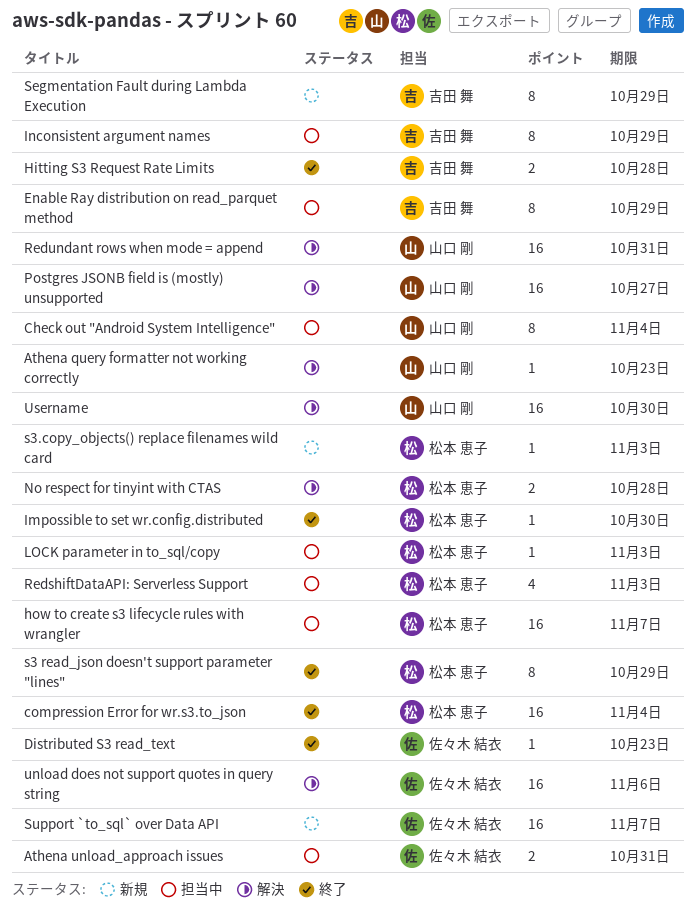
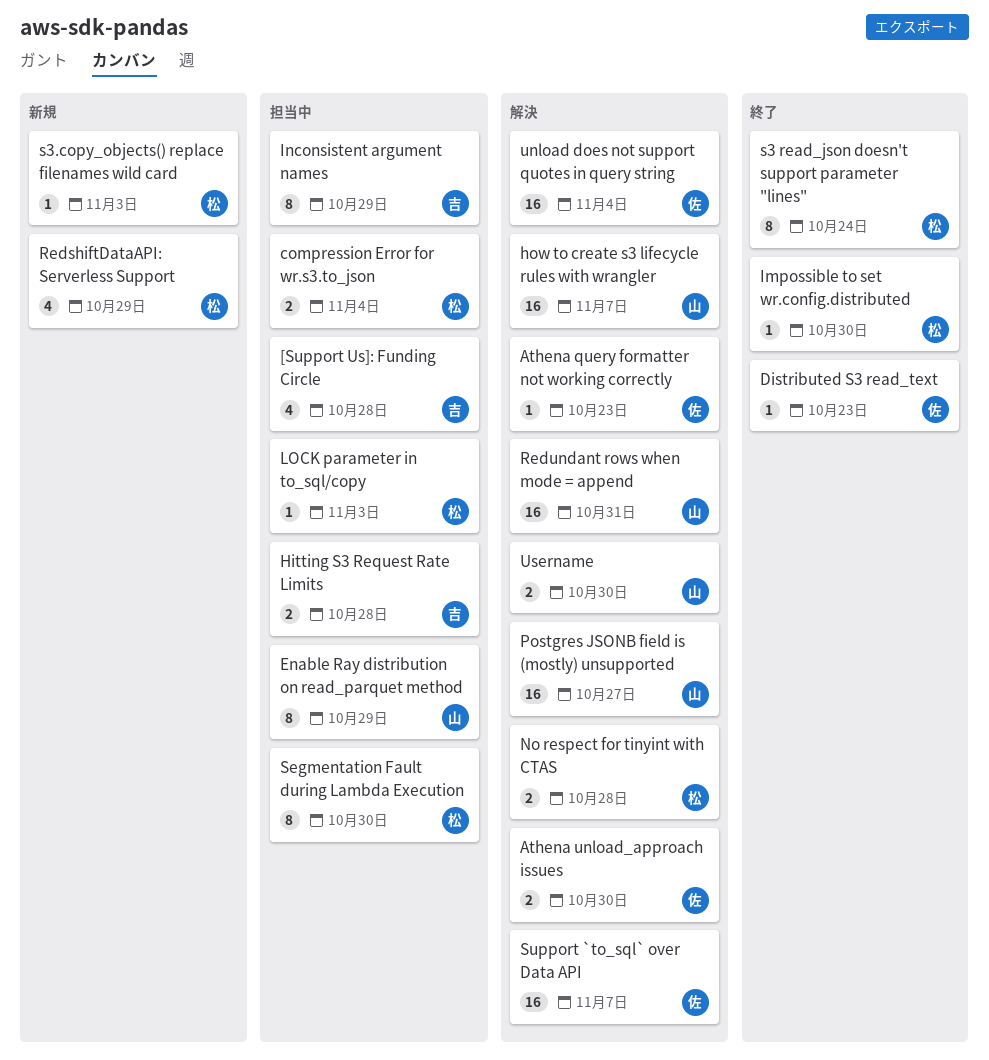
[Support Us]: Funding Circle: none -> present
Athena query formatter not working correctly, owner: 山口 剛 -> 佐々木 結衣
Athena unload_approach issues, status: 担当中 -> 解決
Athena unload_approach issues, due: Oct 31 -> Oct 30
Check out "Android System Intelligence": present -> none
compression Error for wr.s3.to_json, status: 終了 -> 担当中
compression Error for wr.s3.to_json, estimate: 16 -> 2
Enable Ray distribution on read_parquet method, owner: 吉田 舞 -> 山口 剛
Hitting S3 Request Rate Limits, status: 終了 -> 担当中
how to create s3 lifecycle rules with wrangler, status: 担当中 -> 解決
how to create s3 lifecycle rules with wrangler, owner: 松本 恵子 -> 山口 剛
RedshiftDataAPI: Serverless Support, status: 担当中 -> 新規
RedshiftDataAPI: Serverless Support, due: Nov 3 -> Oct 29
s3 read_json doesn't support parameter "lines", due: Oct 29 -> Oct 24
Segmentation Fault during Lambda Execution, status: 新規 -> 担当中
Segmentation Fault during Lambda Execution, owner: 吉田 舞 -> 松本 恵子
Segmentation Fault during Lambda Execution, due: Oct 29 -> Oct 30
Support `to_sql` over Data API, status: 新規 -> 解決
unload does not support quotes in query string, due: Nov 6 -> Nov 4
Username, estimate: 16 -> 2

